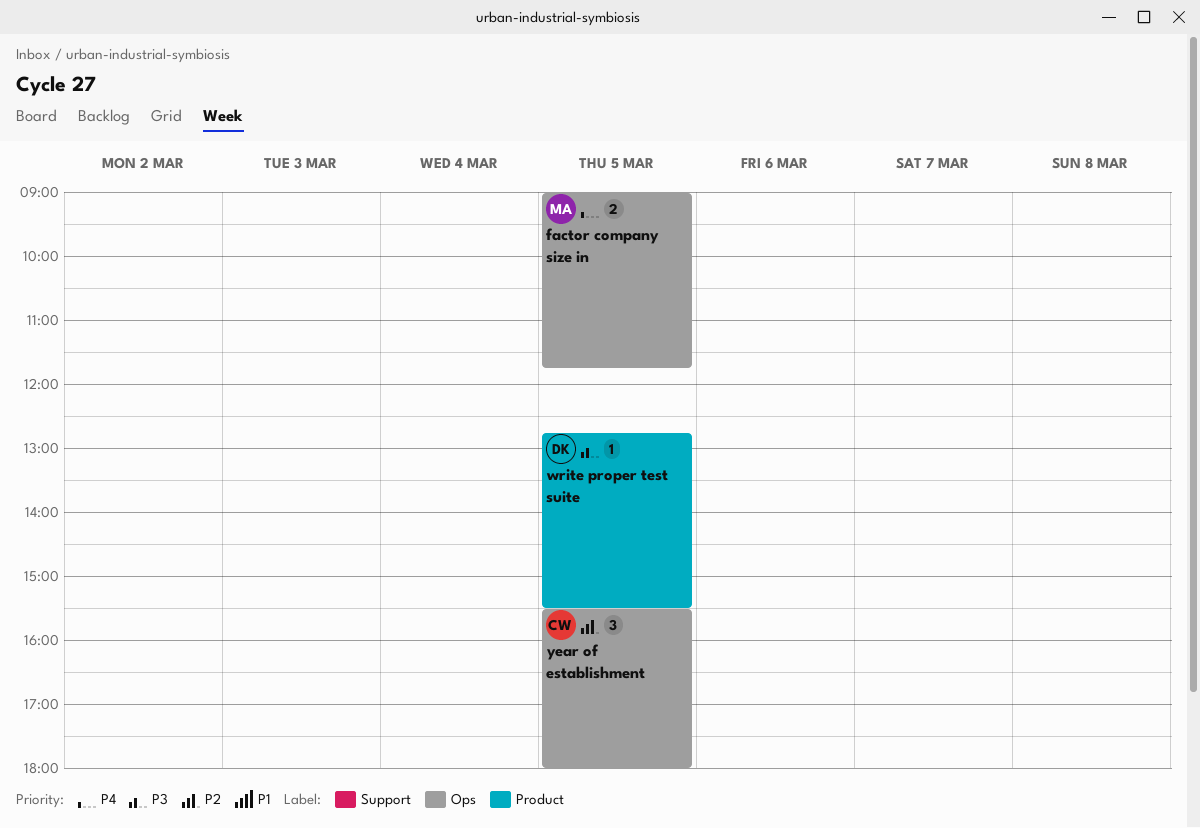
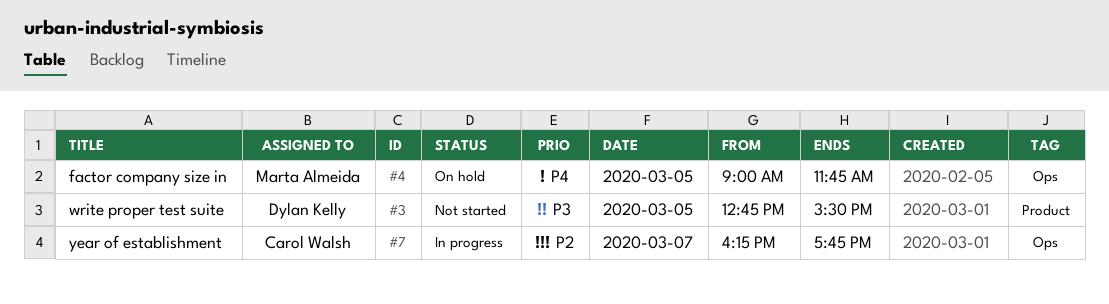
year of establishment, day: Mar 5 -> Mar 7
year of establishment, begins: 15:30 -> 16:15
year of establishment, ends: 18:00 -> 17:45

